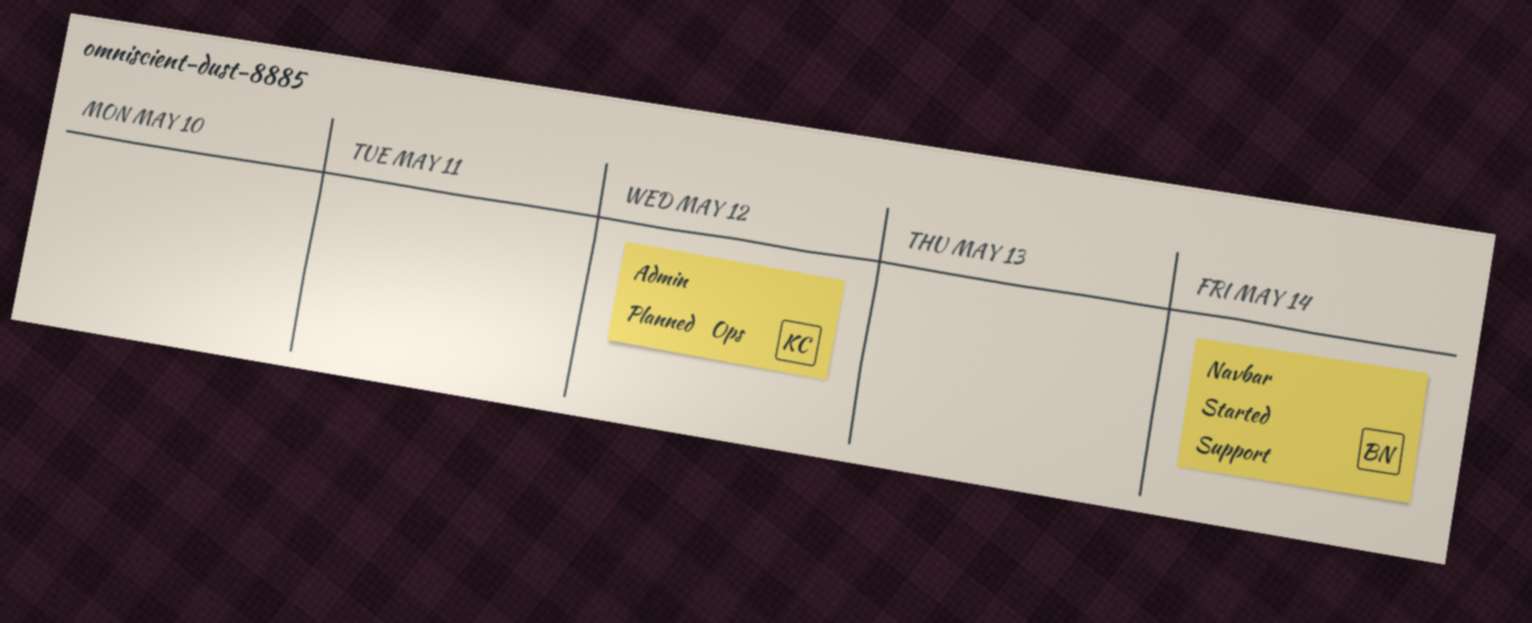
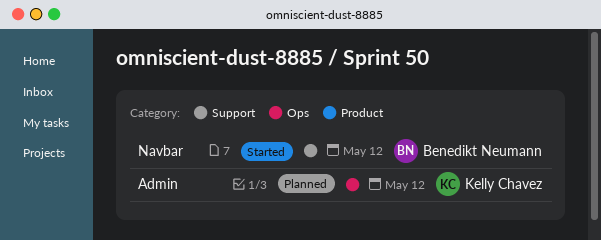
Navbar, due: May 14 -> May 12

